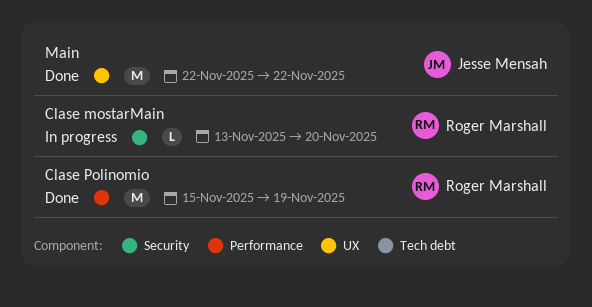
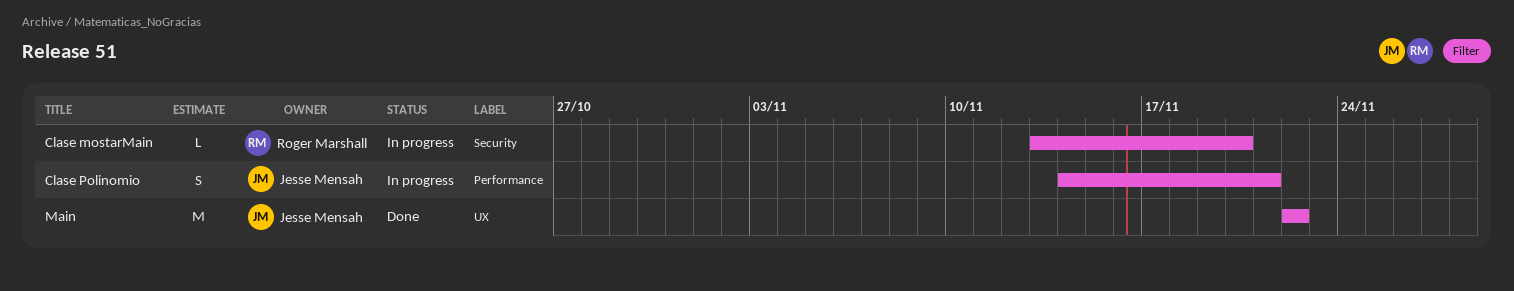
Clase Polinomio, status: Done -> In progress
Clase Polinomio, owner: Roger Marshall -> Jesse Mensah
Clase Polinomio, estimate: M -> S
Clase Polinomio, start: Nov 15 -> Nov 14
Clase Polinomio, due: Nov 19 -> Nov 21

